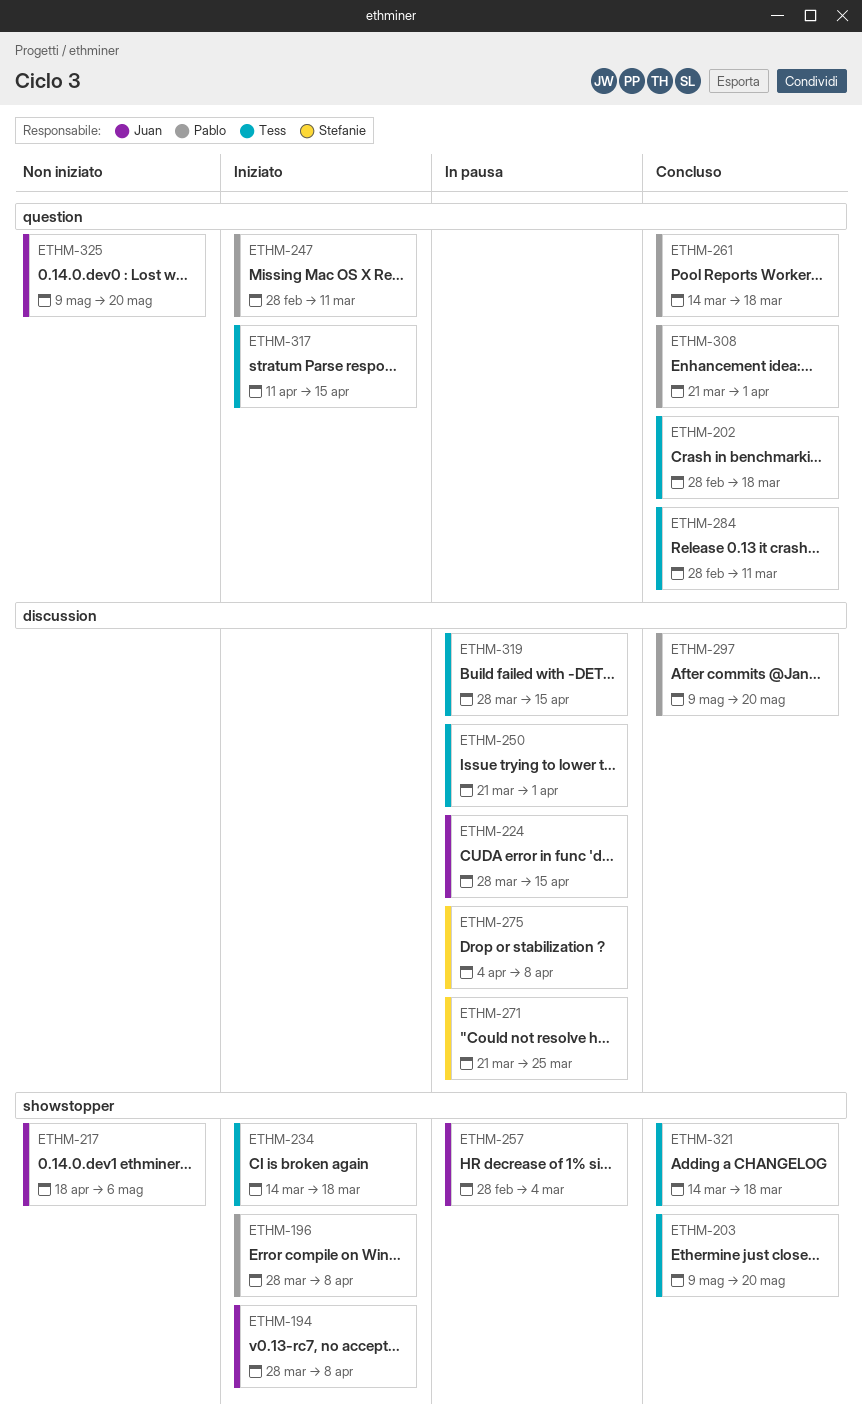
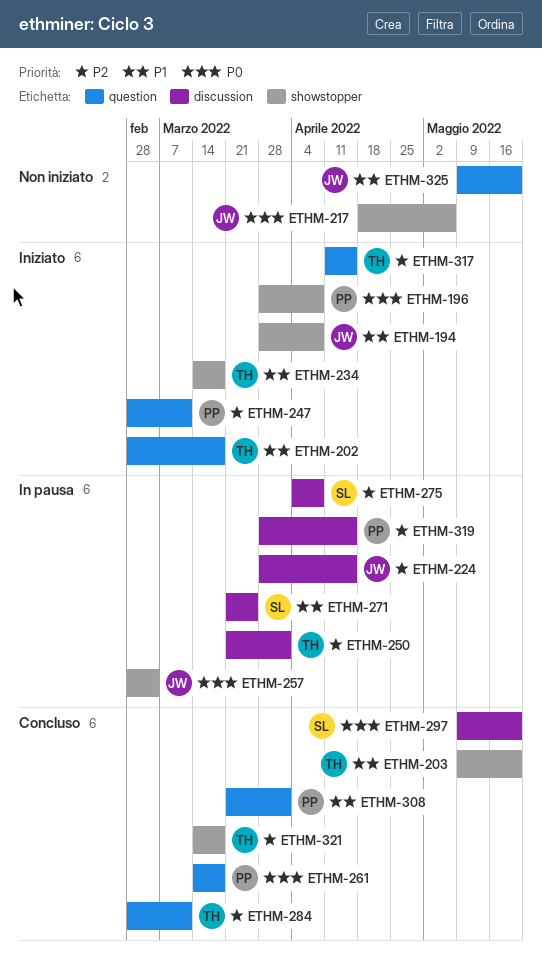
ETHM-202, status: Concluso -> Iniziato
ETHM-297, owner: Pablo -> Stefanie
ETHM-319, owner: Tess -> Pablo

